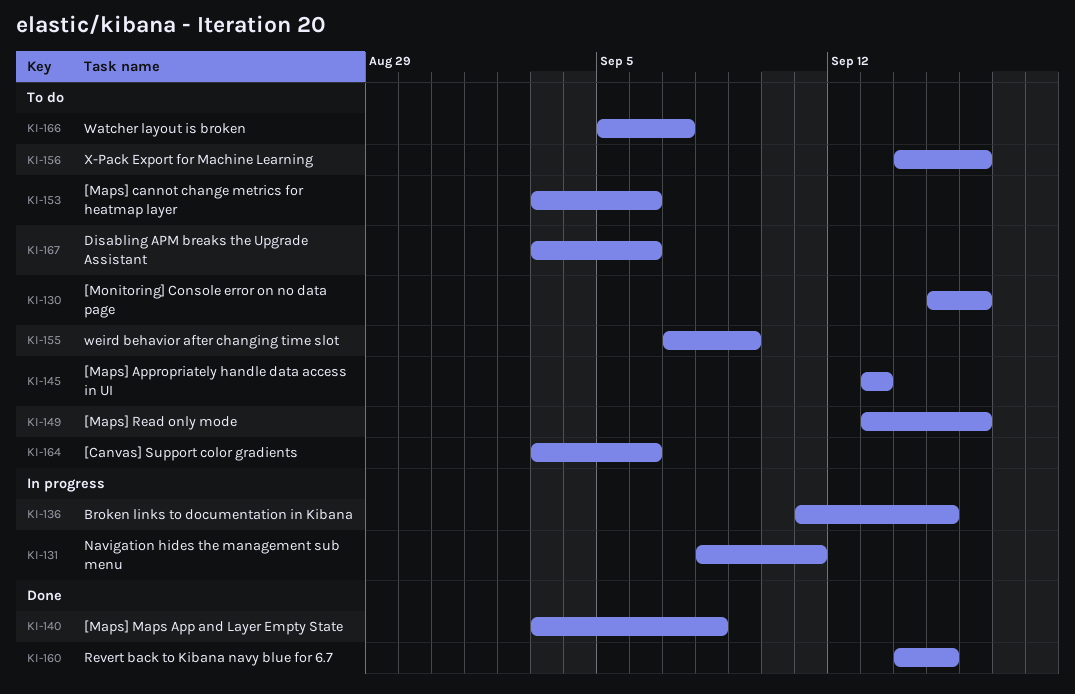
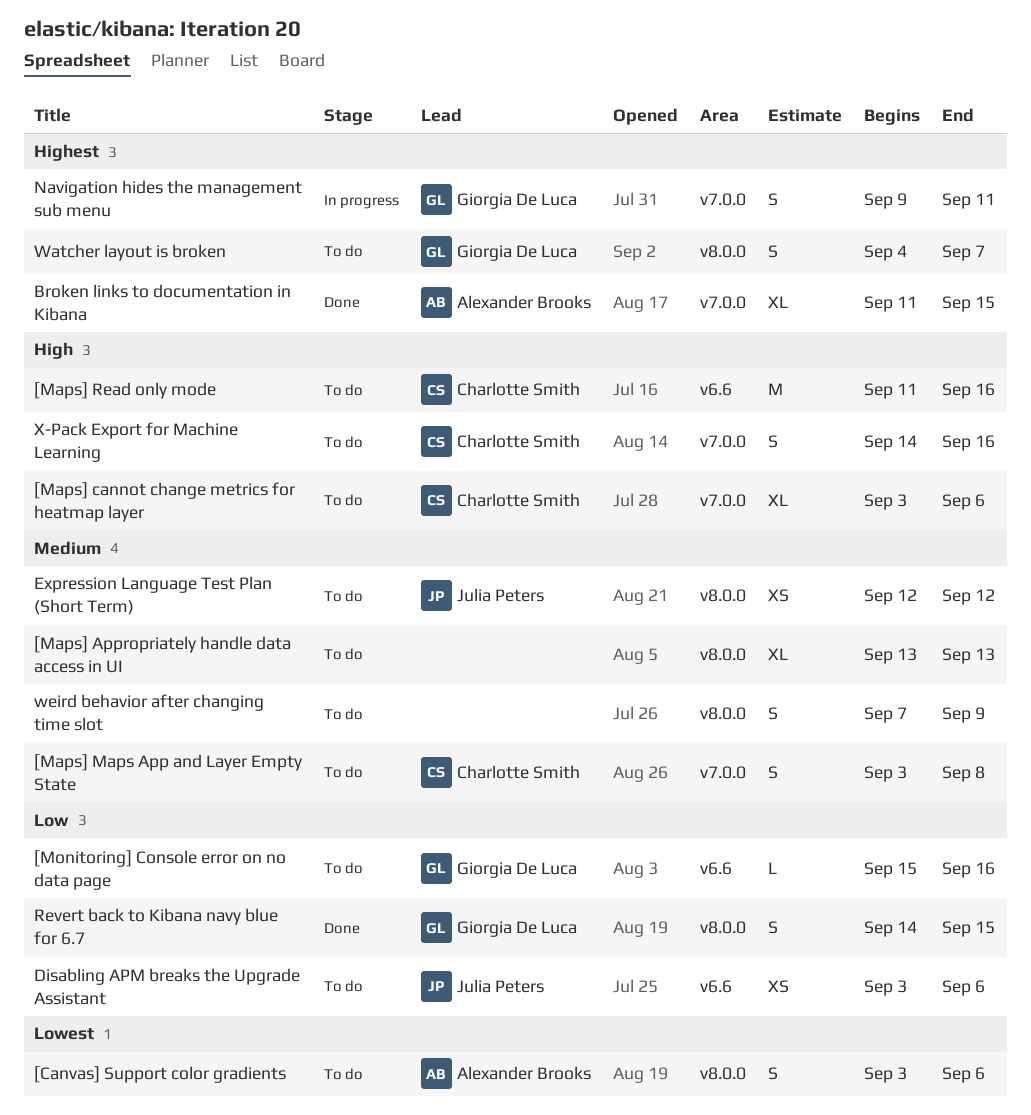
[Maps] Maps App and Layer Empty State, status: Done -> To do
[Maps] Read only mode, start: Sep 13 -> Sep 11
Broken links to documentation in Kibana, status: In progress -> Done
Expression Language Test Plan (Short Term): none -> present
Navigation hides the management sub menu, start: Sep 8 -> Sep 9
Watcher layout is broken, start: Sep 5 -> Sep 4

